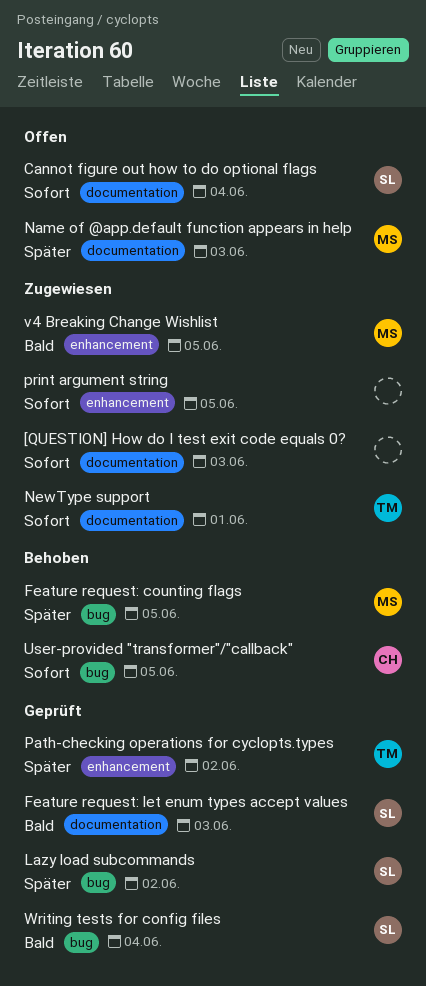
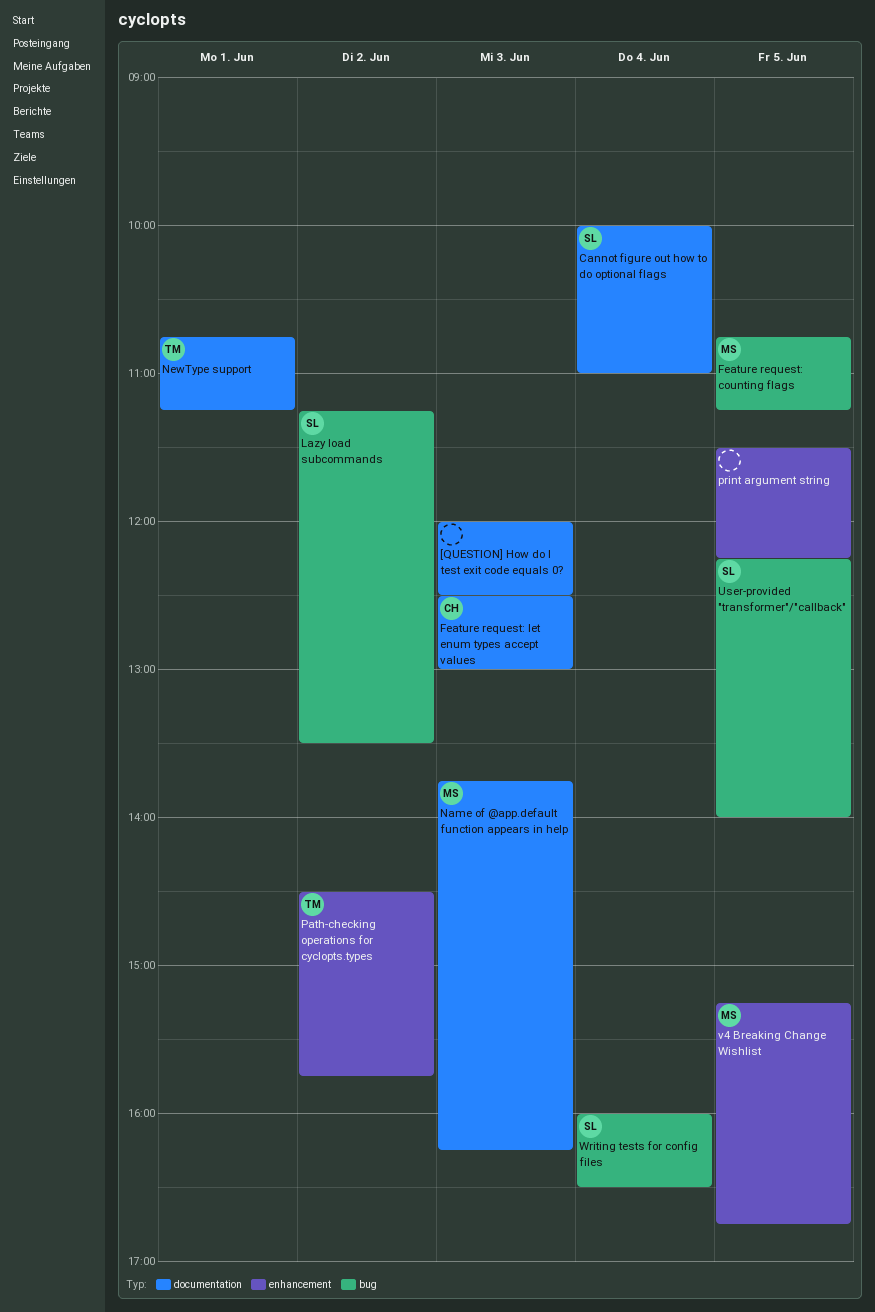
Feature request: let enum types accept values, owner: SL -> CH
User-provided "transformer"/"callback", owner: CH -> SL

